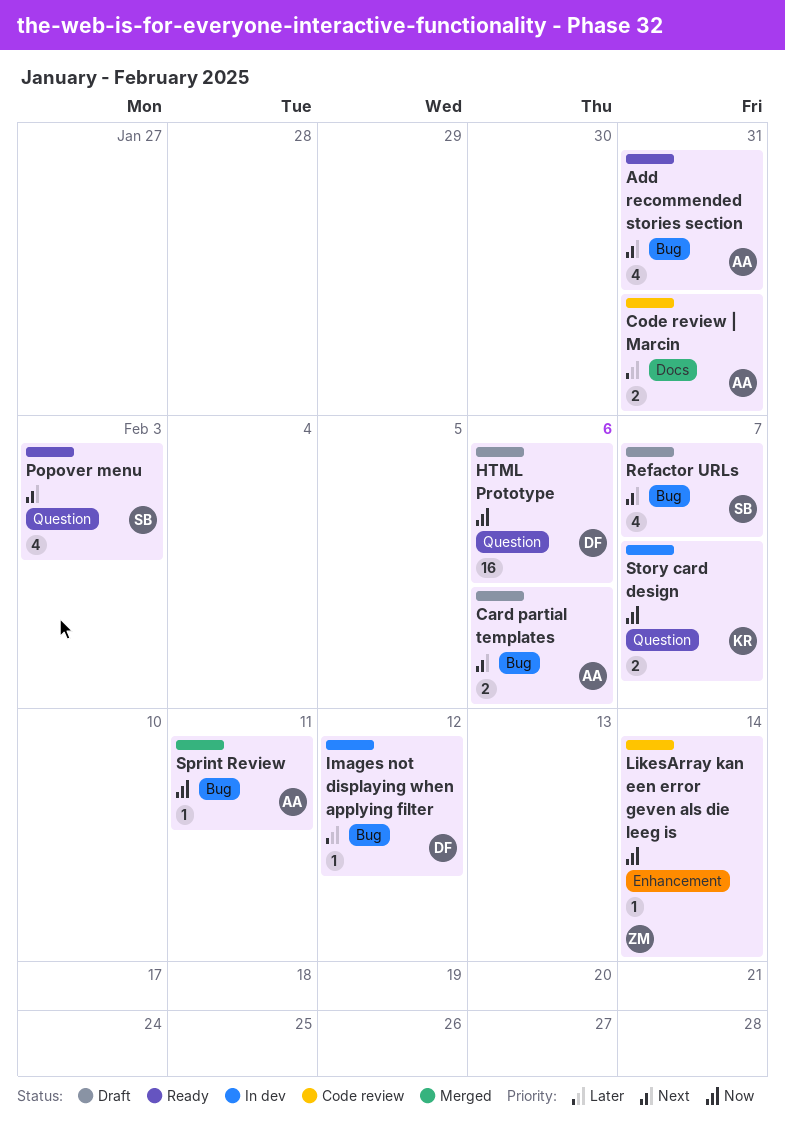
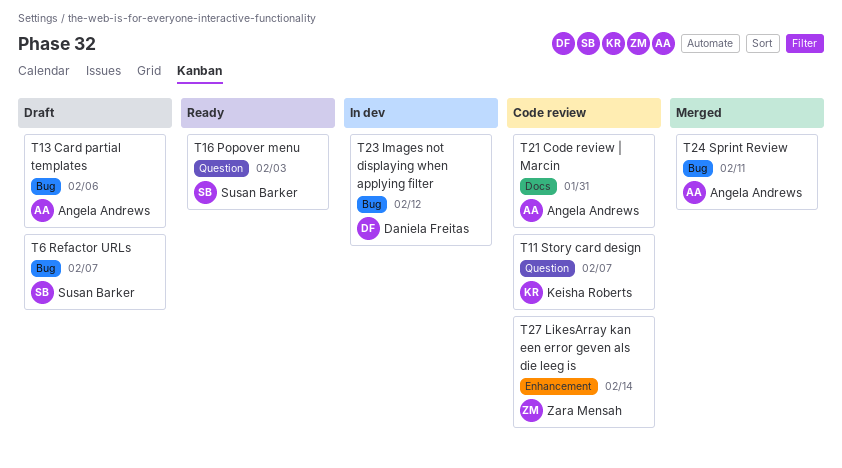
Add recommended stories section: present -> none
HTML Prototype: present -> none
Story card design, status: In dev -> Code review

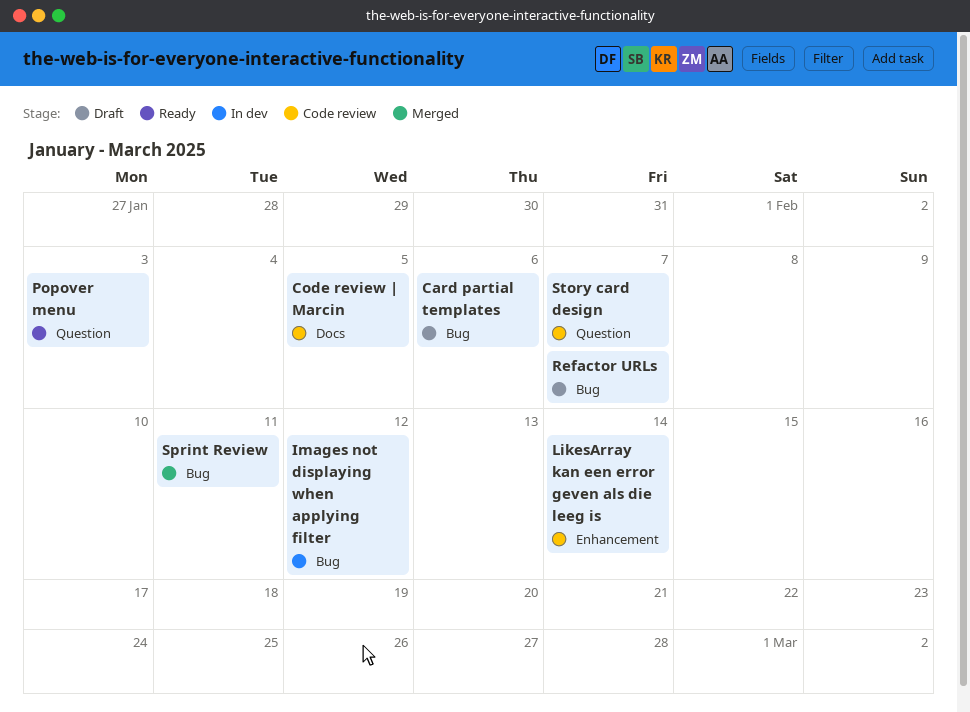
Code review | Marcin, due: Jan 31 -> Feb 5

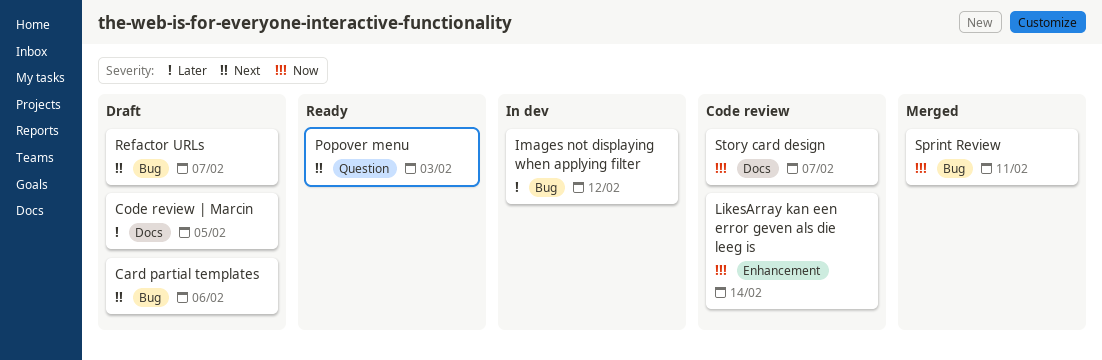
Code review | Marcin, status: Code review -> Draft
Story card design, label: Question -> Docs

